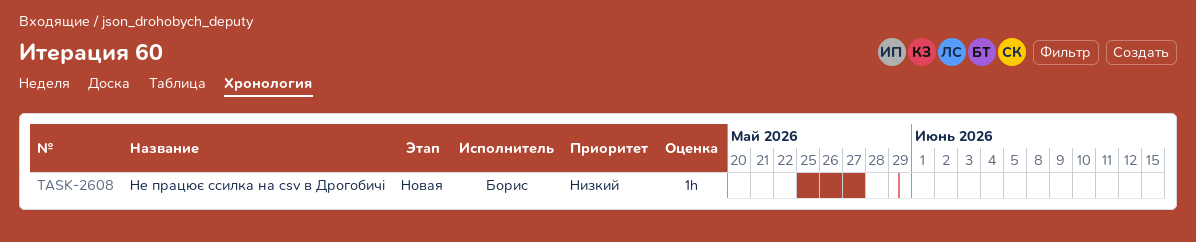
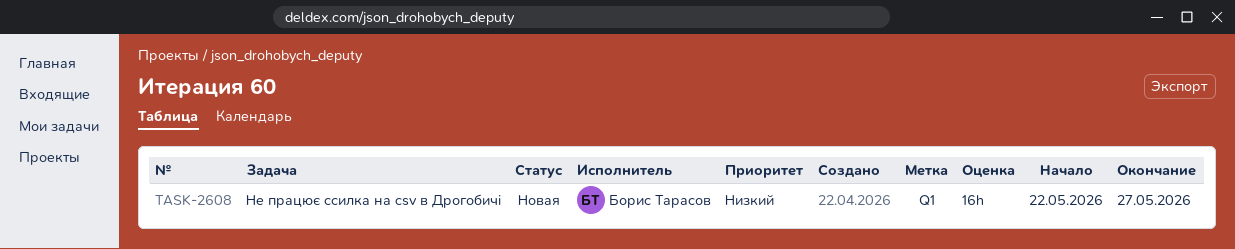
TASK-2608, estimate: 1h -> 16h
TASK-2608, start: May 25 -> May 22

